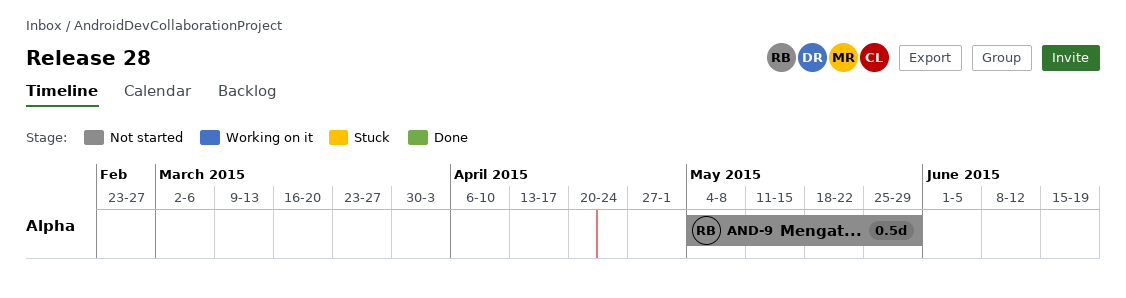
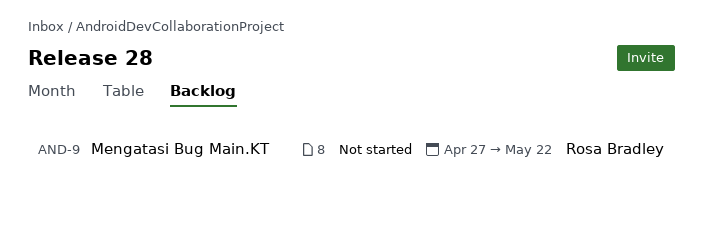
AND-9, start: May 4 -> Apr 27
AND-9, due: May 29 -> May 22

